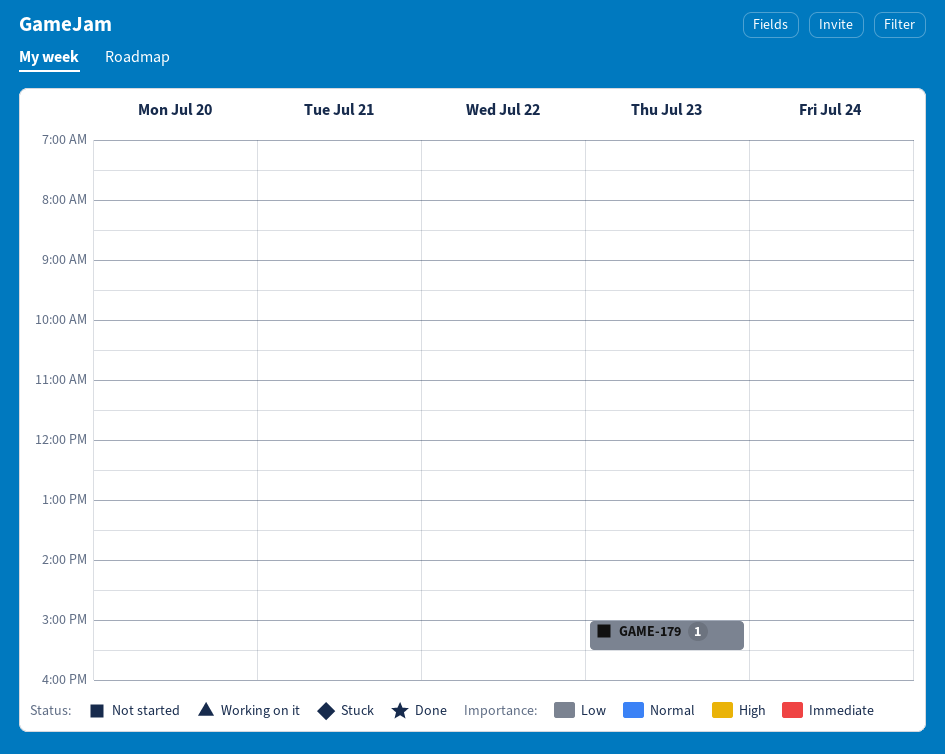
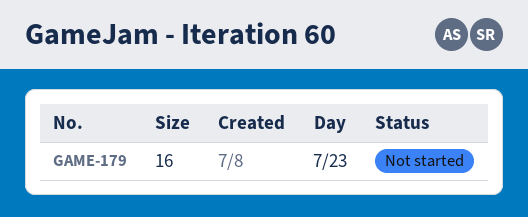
GAME-179, estimate: 1 -> 16

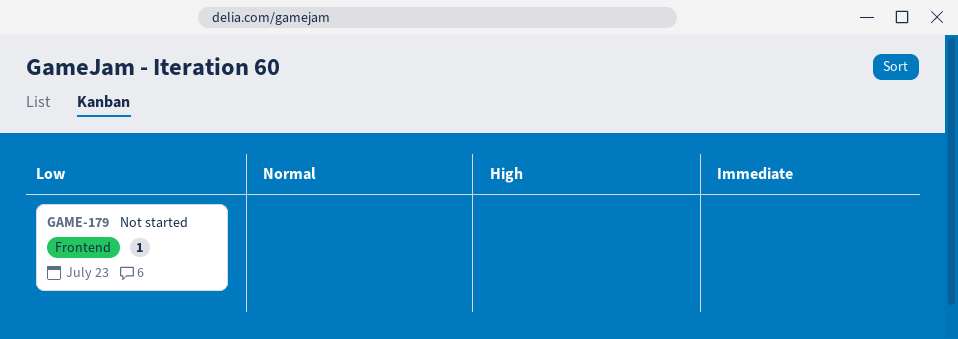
GAME-179, estimate: 16 -> 1

